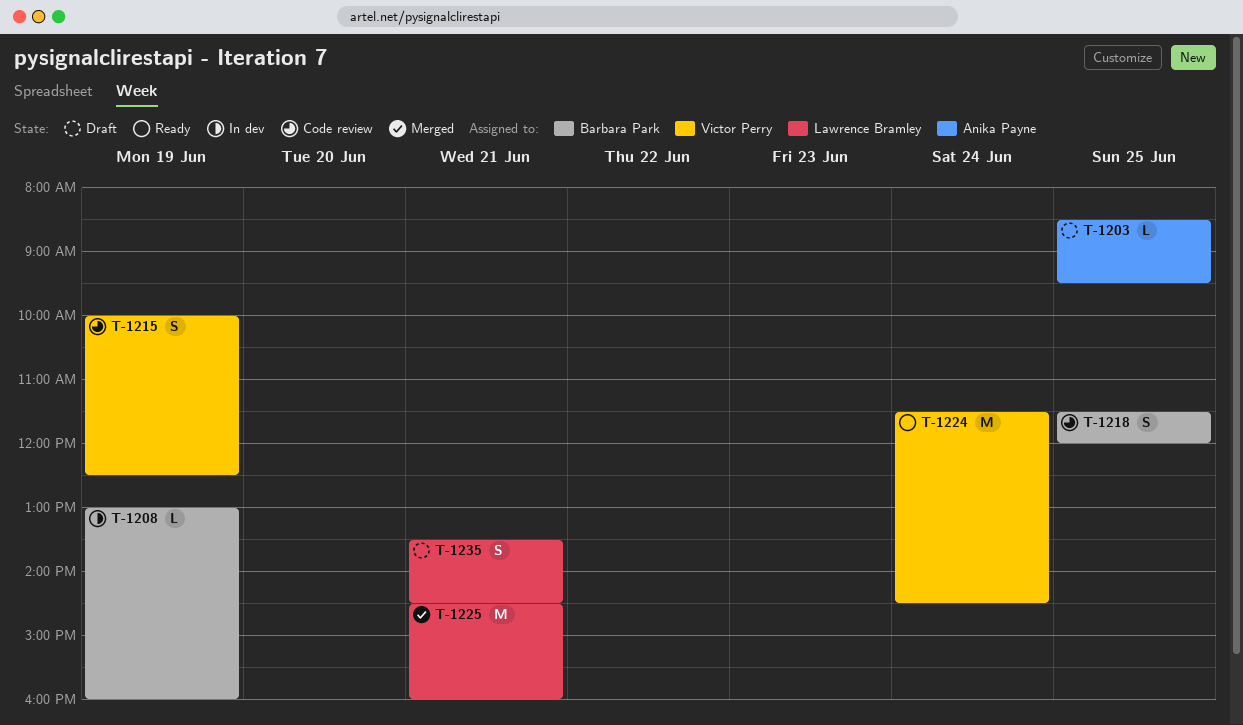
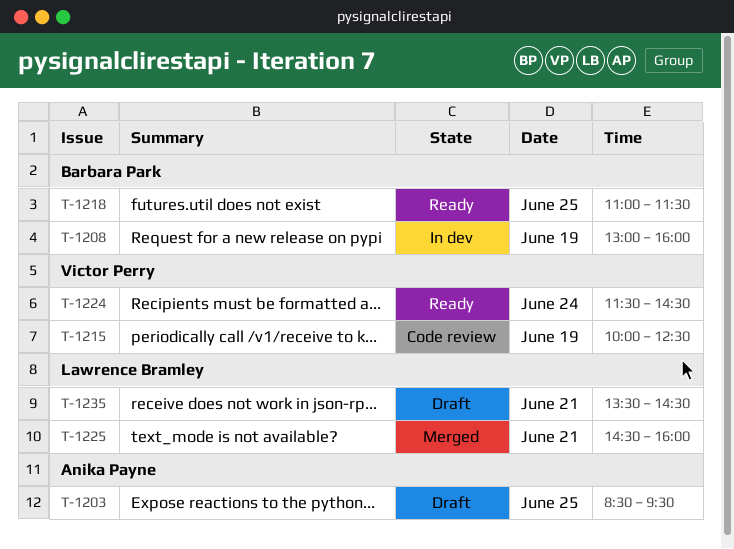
T-1218, status: Code review -> Ready
T-1218, begins: 11:30 -> 11:00
T-1218, ends: 12:00 -> 11:30

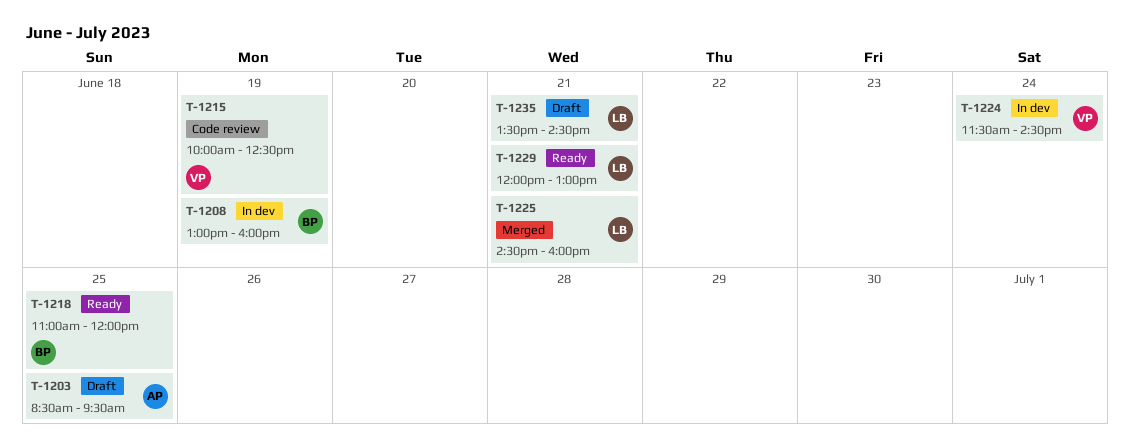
T-1218, ends: 11:30 -> 12:00
T-1224, status: Ready -> In dev
T-1229: none -> present

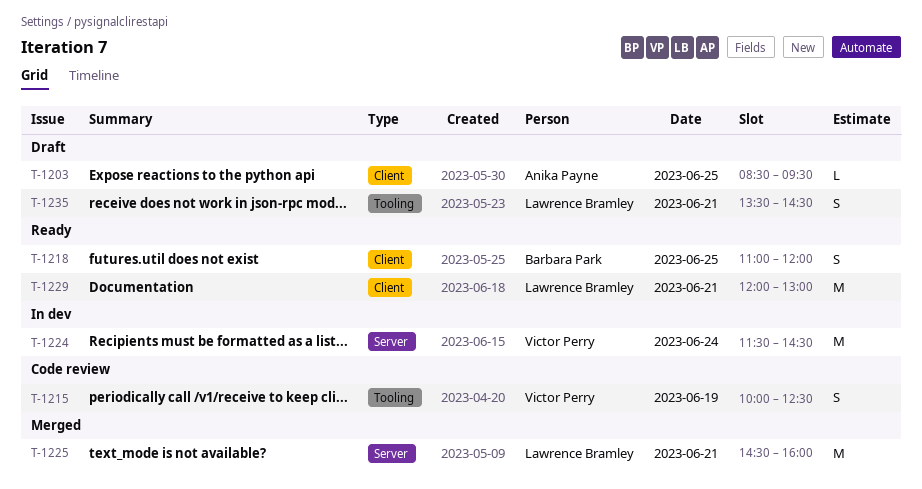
T-1208: present -> none

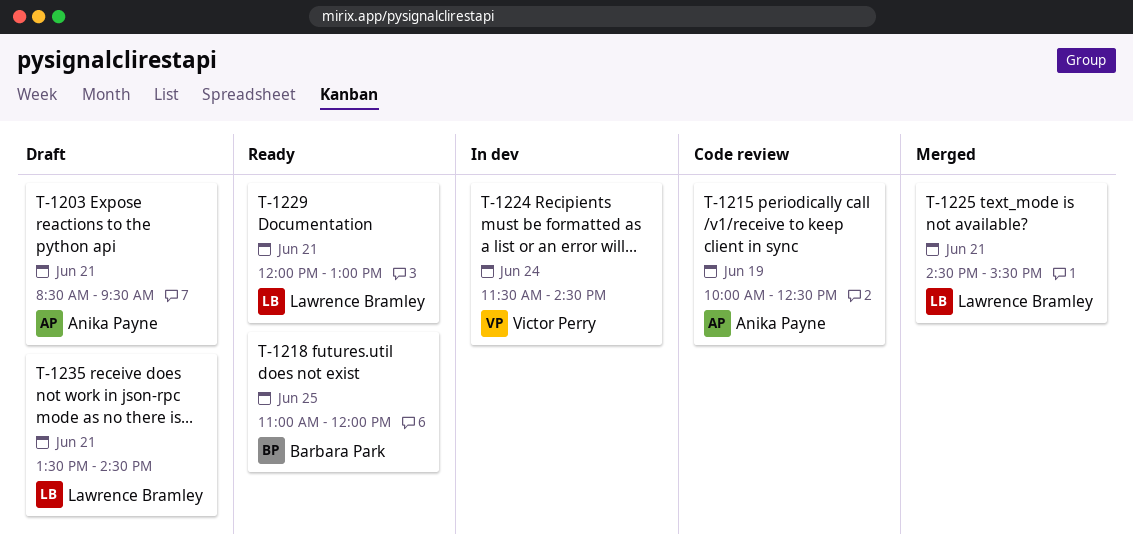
T-1203, day: Jun 25 -> Jun 21
T-1215, owner: Victor Perry -> Anika Payne
T-1225, ends: 16:00 -> 15:30

